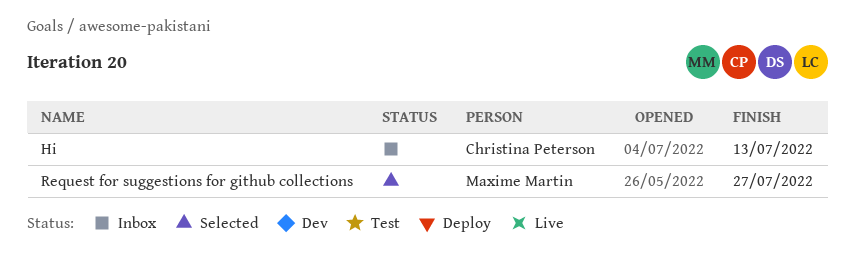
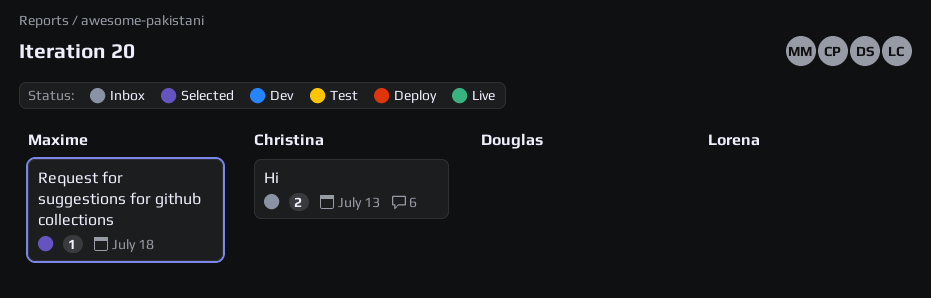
Request for suggestions for github collections, due: Jul 27 -> Jul 18

